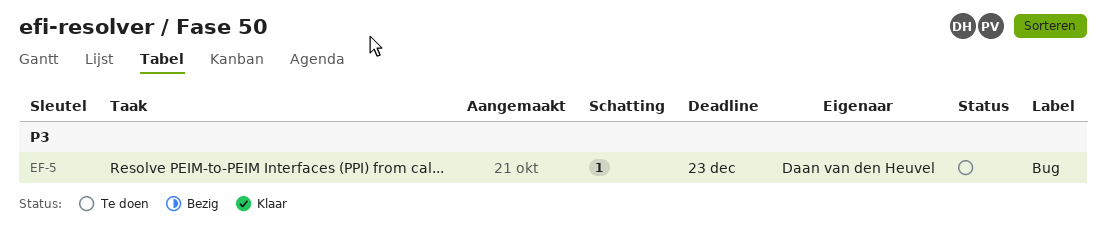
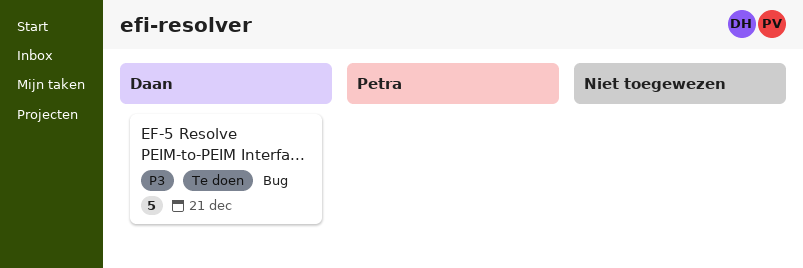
EF-5, estimate: 1 -> 5
EF-5, due: Dec 23 -> Dec 21

